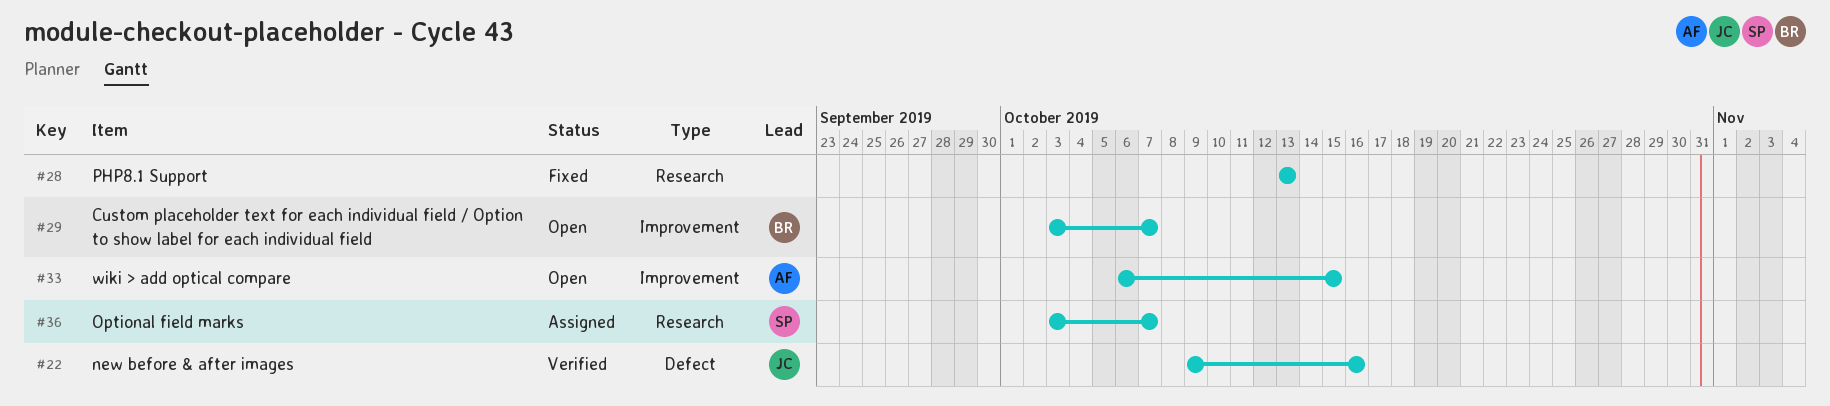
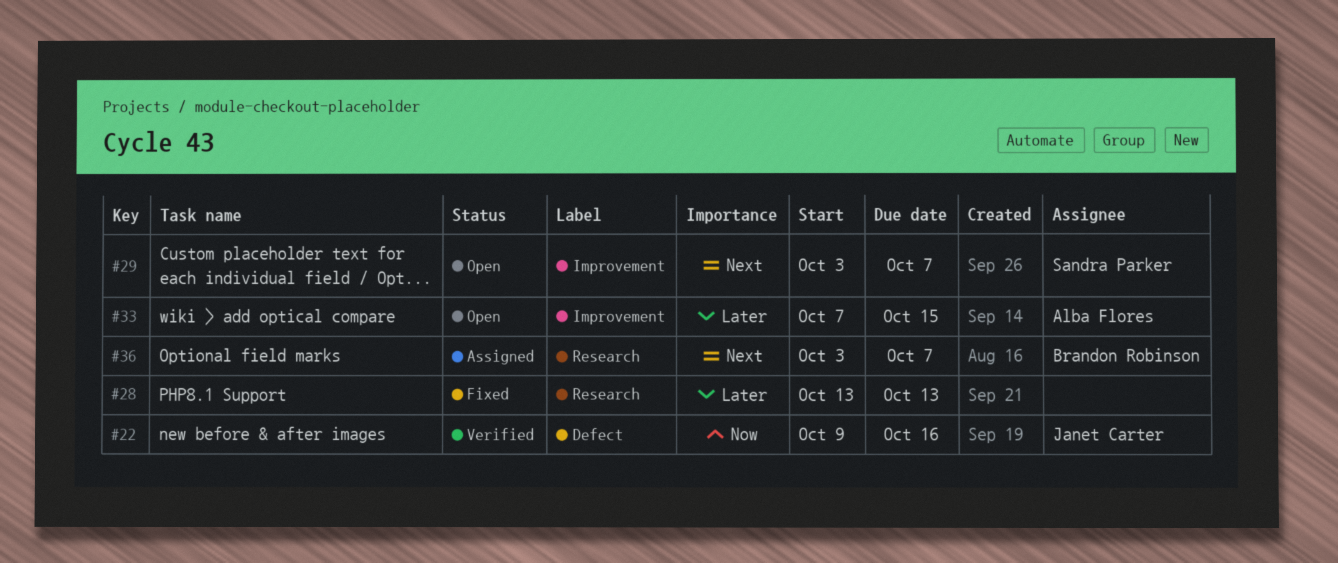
#29, owner: Brandon Robinson -> Sandra Parker
#33, start: Oct 6 -> Oct 7
#36, owner: Sandra Parker -> Brandon Robinson

